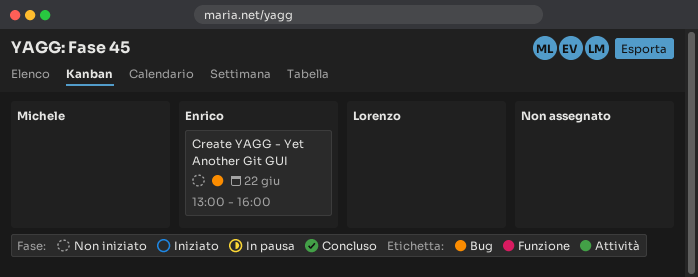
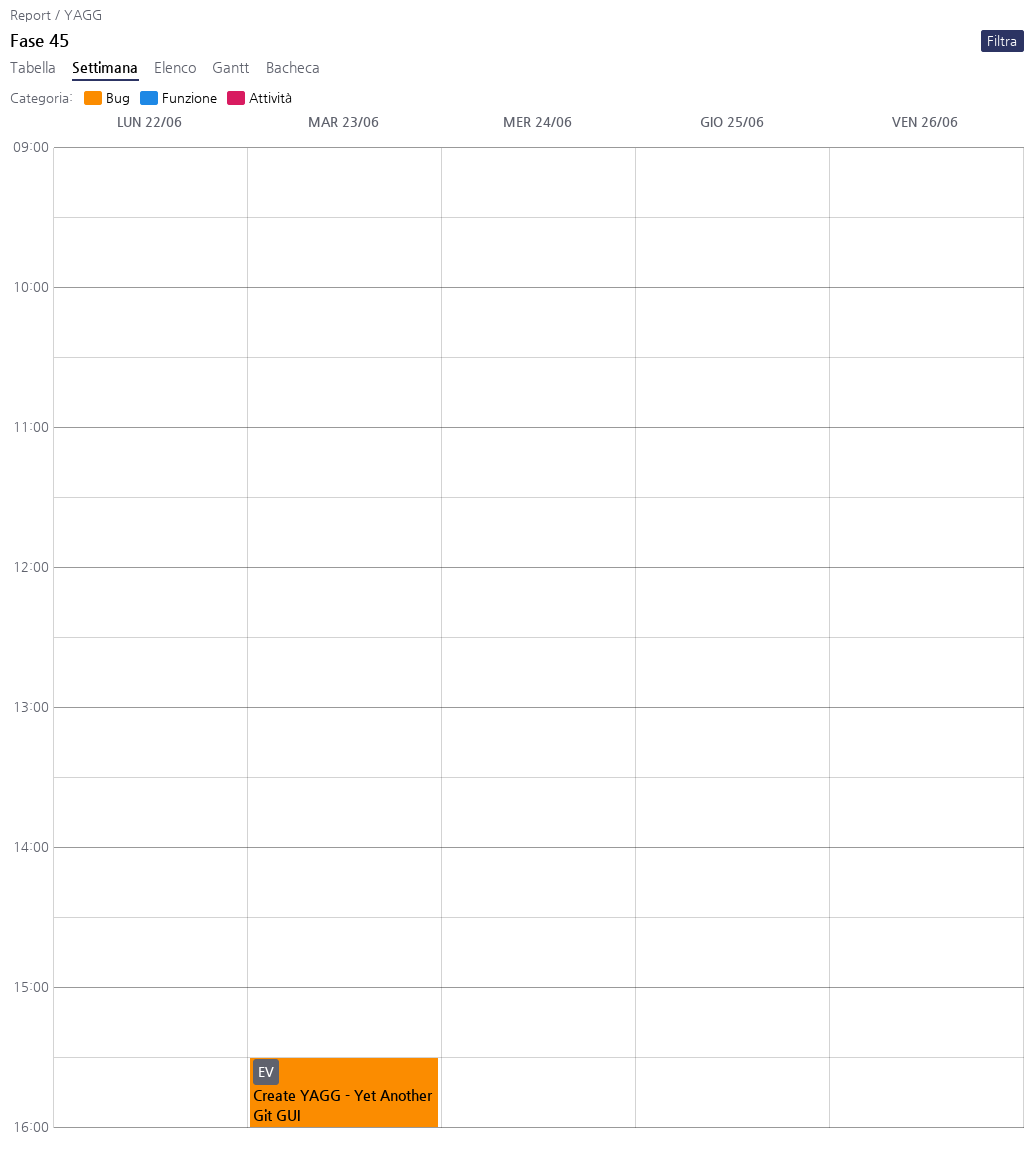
Create YAGG - Yet Another Git GUI, day: Jun 22 -> Jun 23
Create YAGG - Yet Another Git GUI, begins: 13:00 -> 15:30

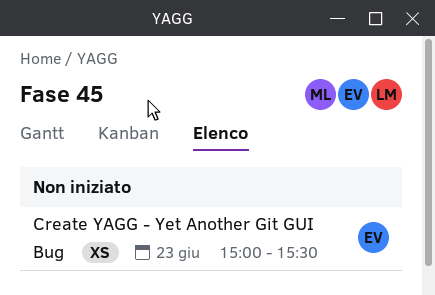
Create YAGG - Yet Another Git GUI, begins: 15:30 -> 15:00
Create YAGG - Yet Another Git GUI, ends: 16:00 -> 15:30

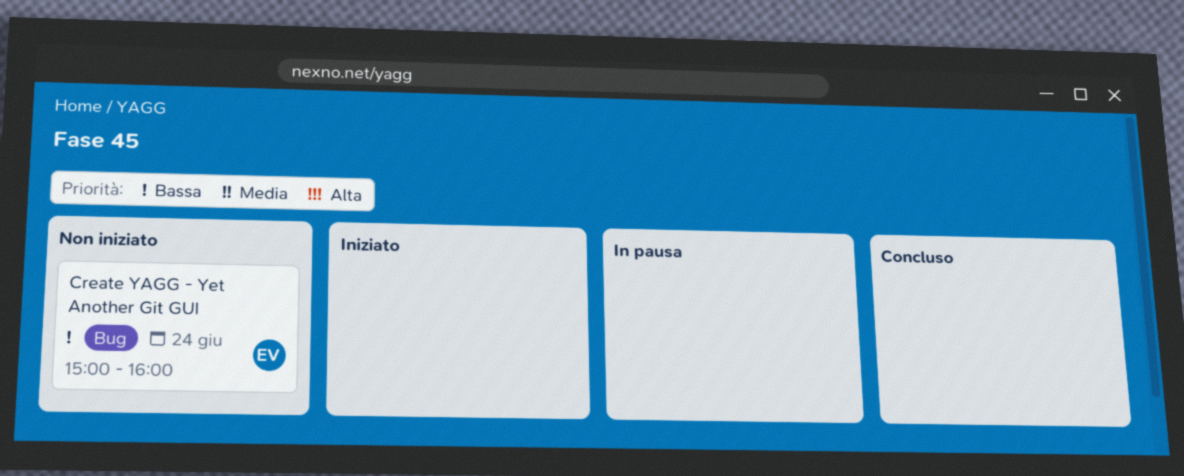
Create YAGG - Yet Another Git GUI, day: Jun 23 -> Jun 24
Create YAGG - Yet Another Git GUI, ends: 15:30 -> 16:00

